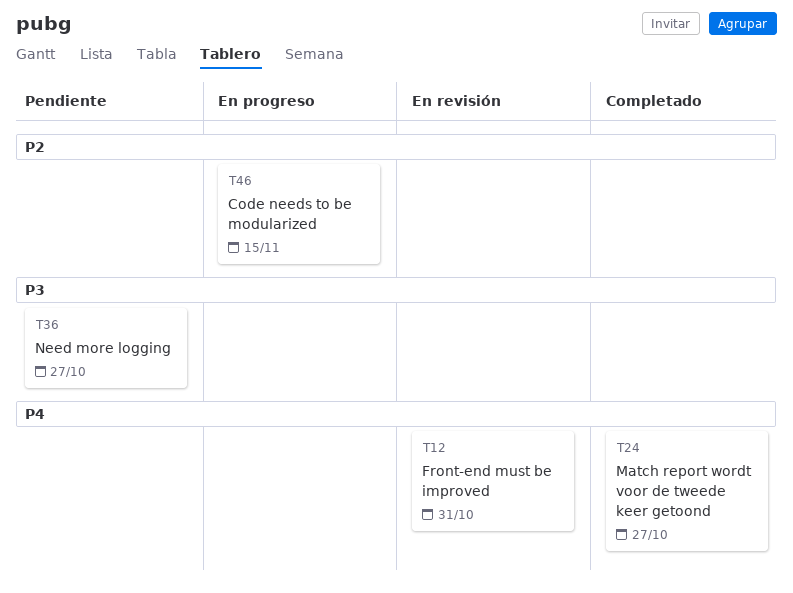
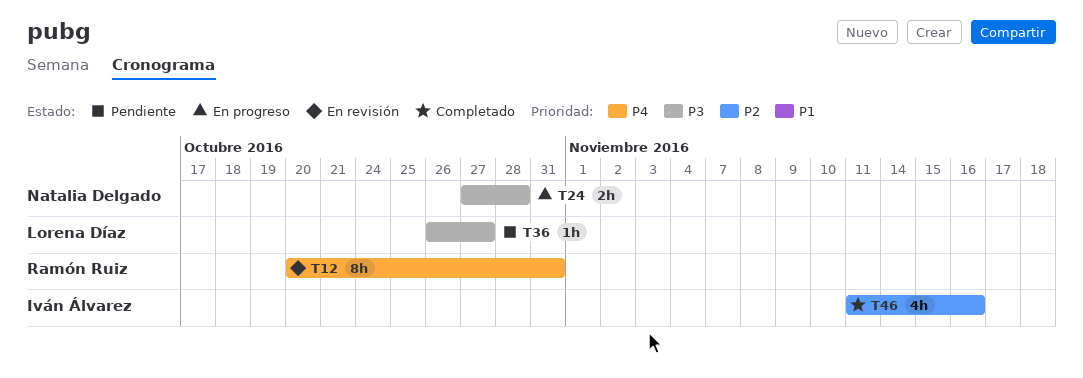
T24, status: Completado -> En progreso
T24, priority: P4 -> P3
T24, due: Oct 27 -> Oct 28
T46, status: En progreso -> Completado
T46, due: Nov 15 -> Nov 16

